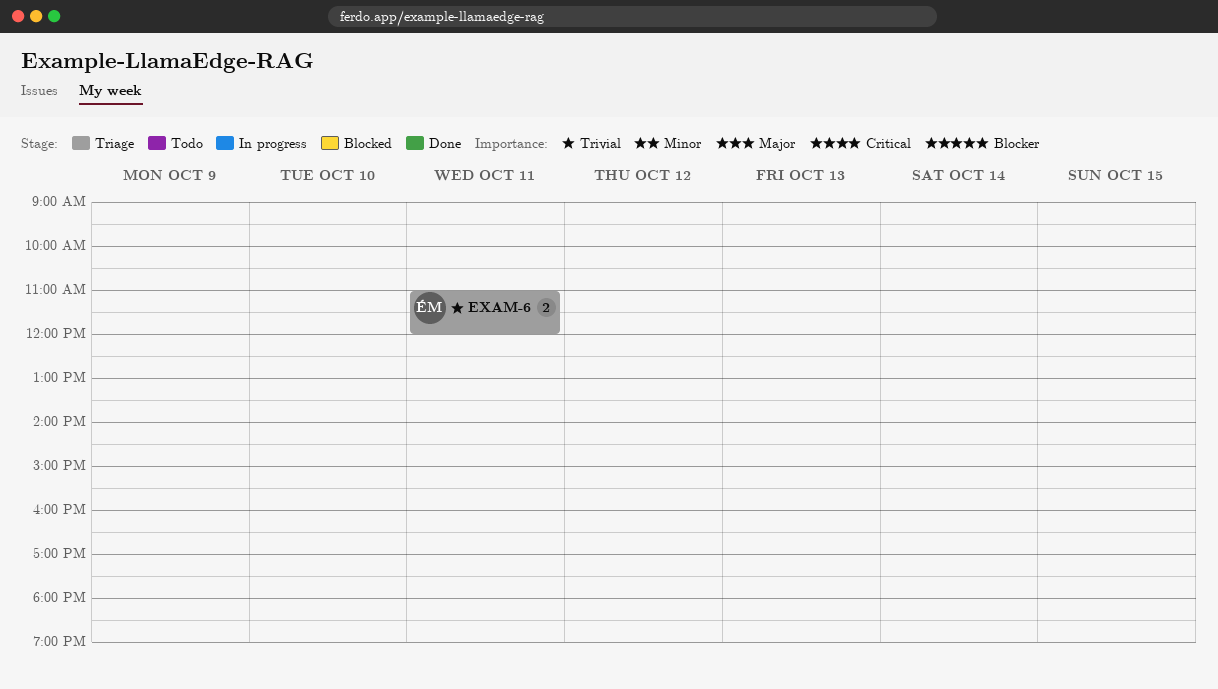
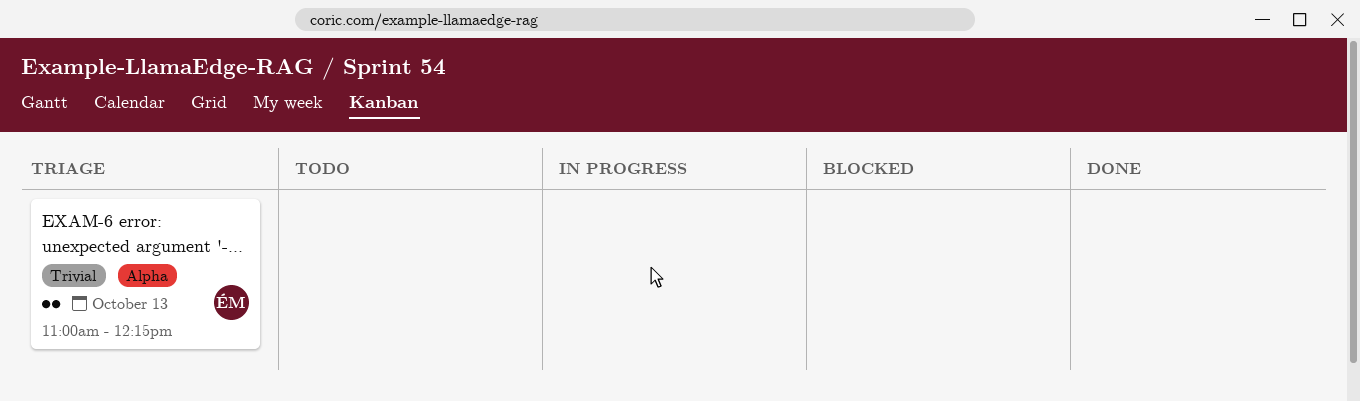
EXAM-6, day: Oct 11 -> Oct 13
EXAM-6, ends: 12:00 -> 12:15

